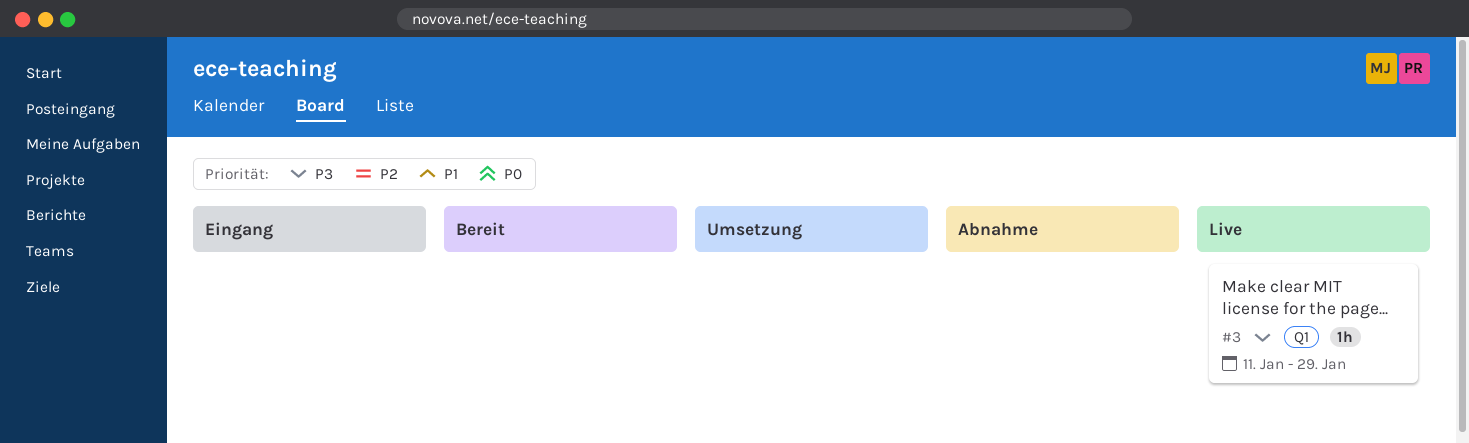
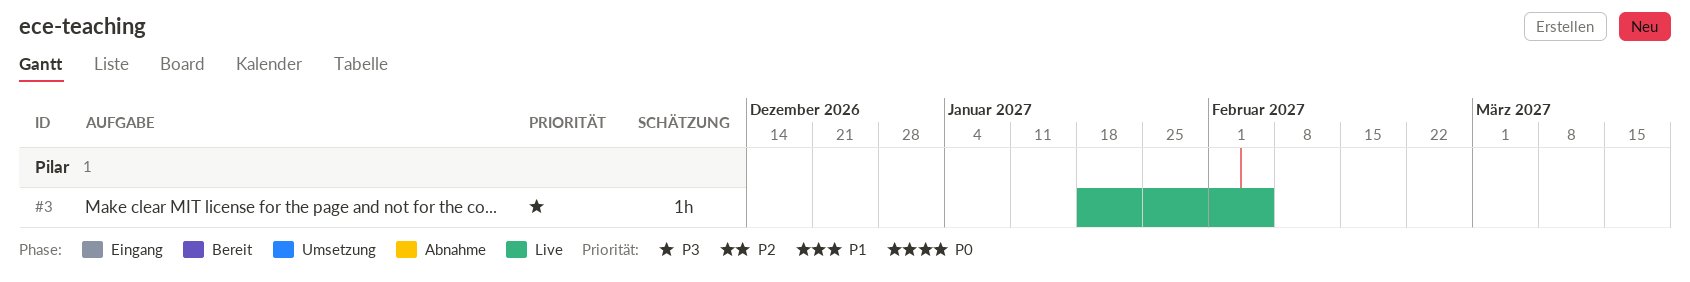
#3, start: Jan 11 -> Jan 18
#3, due: Jan 29 -> Feb 5

